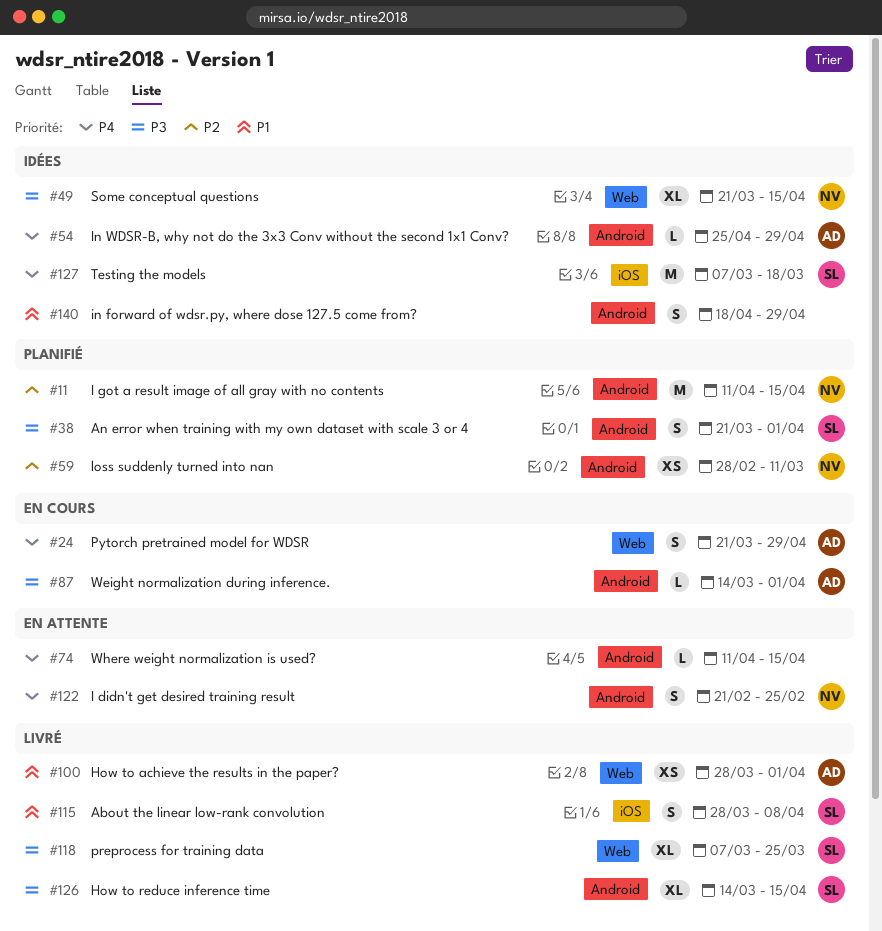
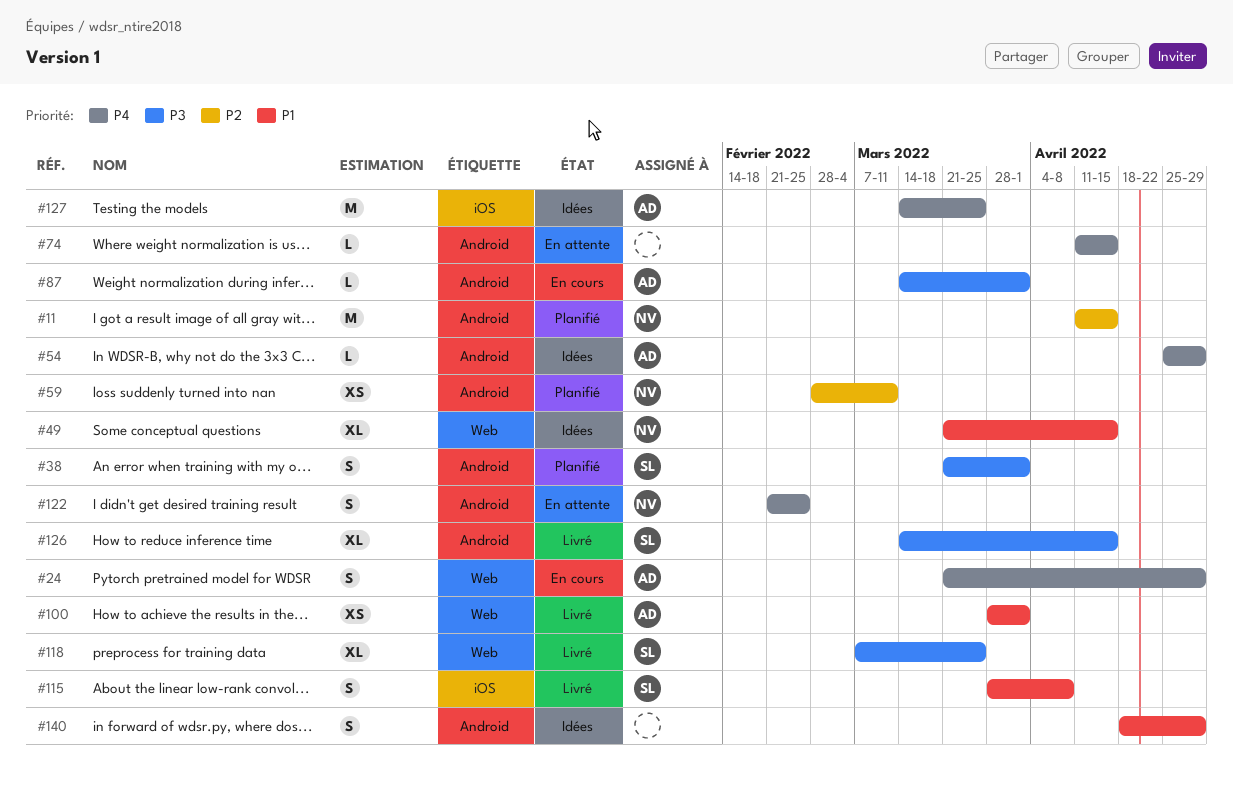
#49, priority: P3 -> P1
#127, owner: SL -> AD
#127, start: Mar 7 -> Mar 14
#127, due: Mar 18 -> Mar 25

